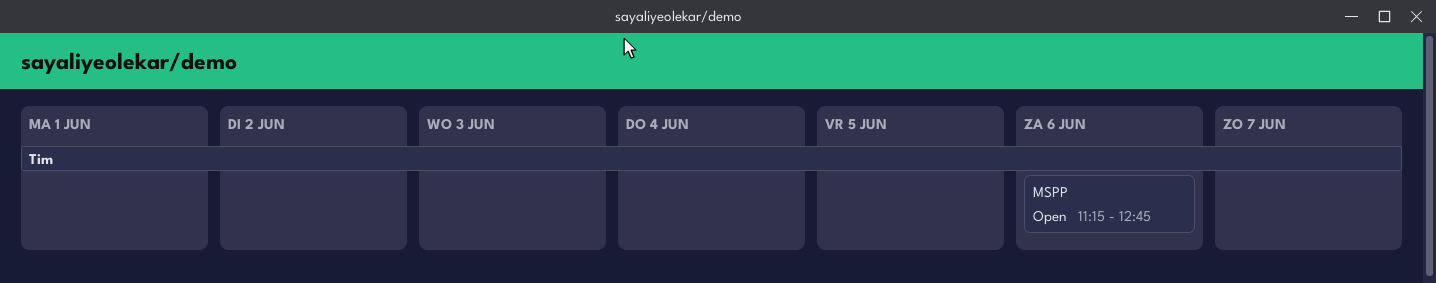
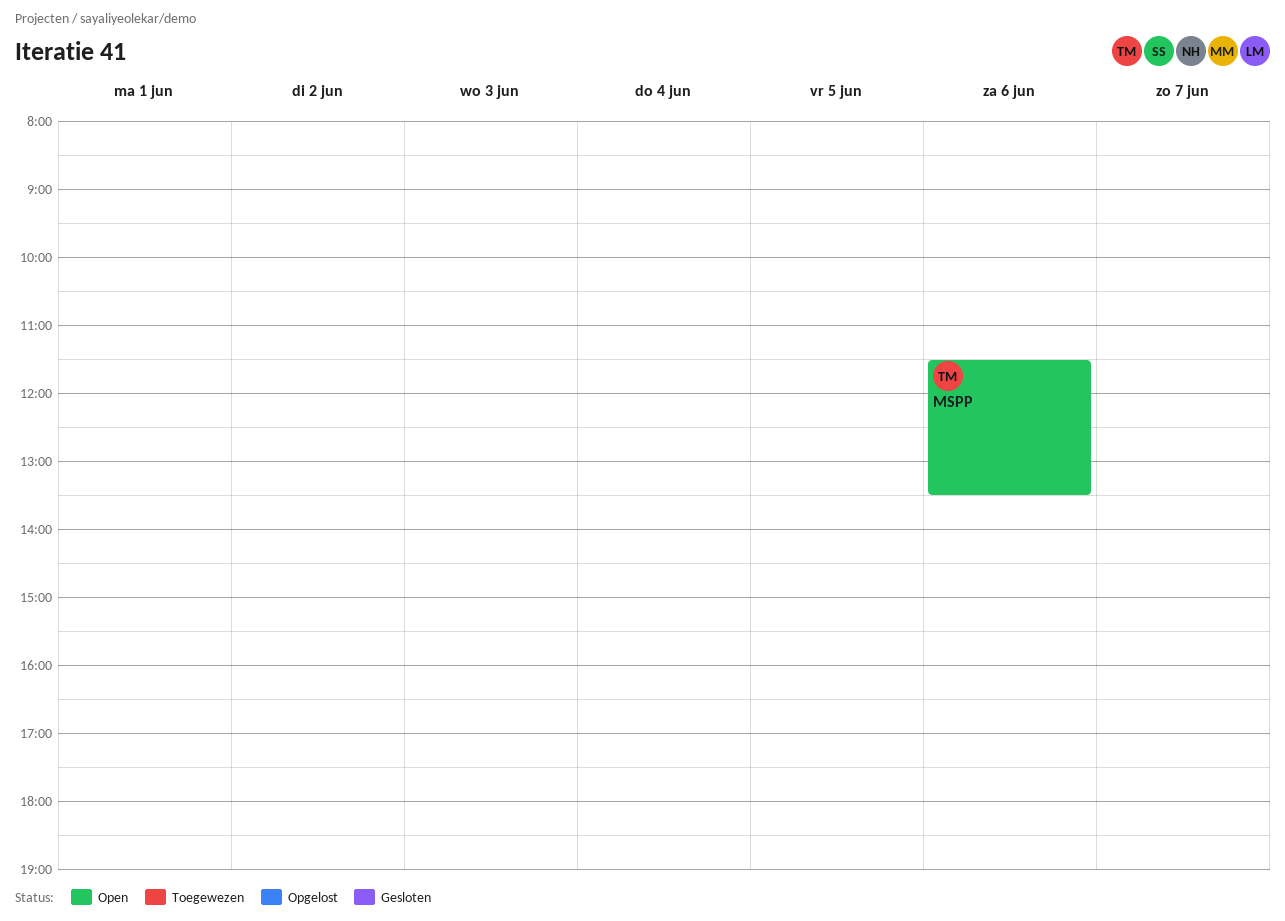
MSPP, begins: 11:15 -> 11:30
MSPP, ends: 12:45 -> 13:30

